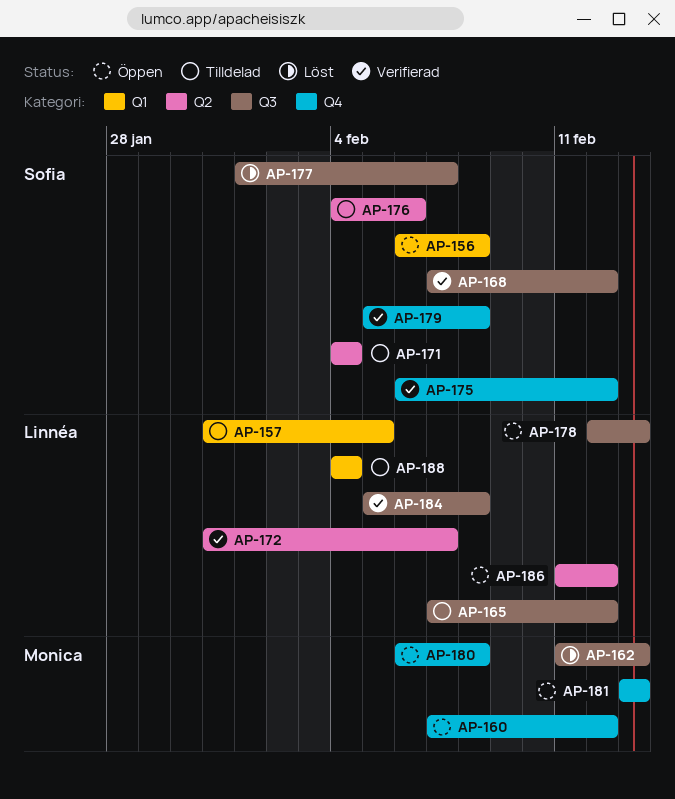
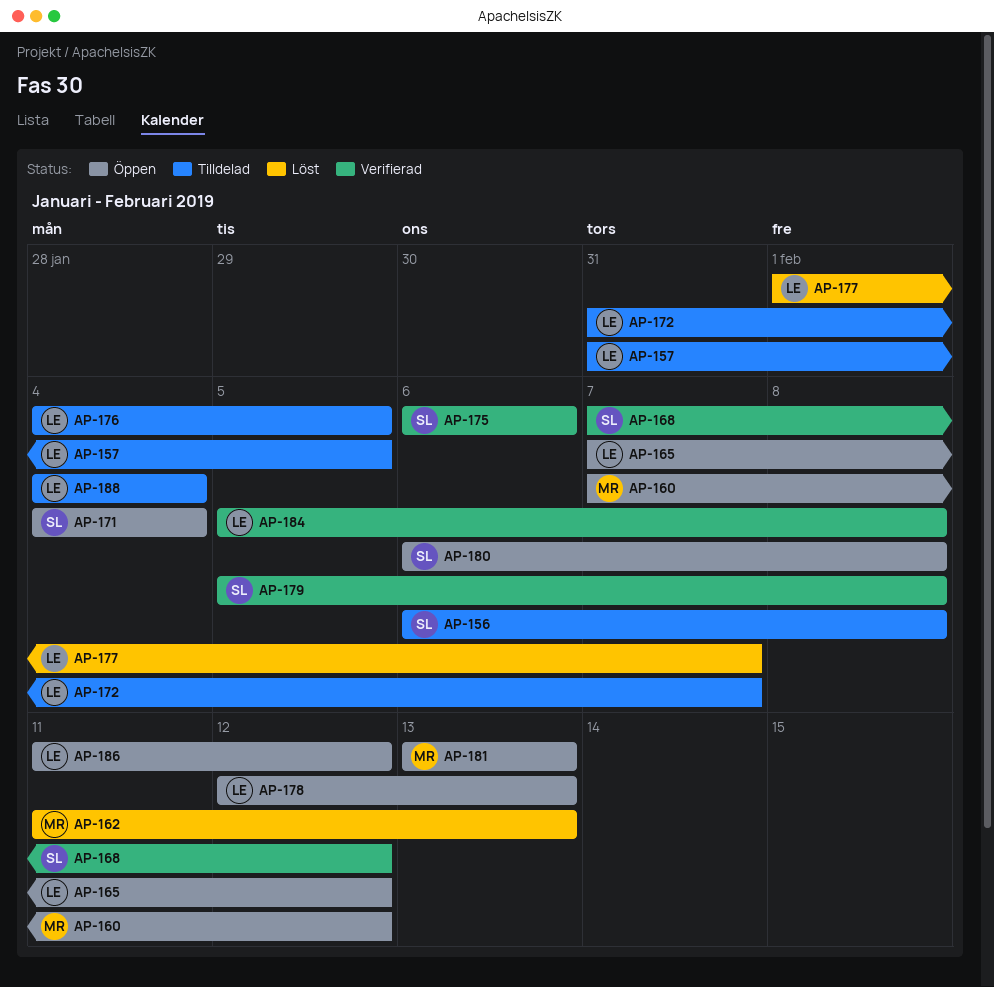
AP-156, status: Öppen -> Tilldelad
AP-165, status: Tilldelad -> Öppen
AP-171, status: Tilldelad -> Öppen
AP-172, status: Verifierad -> Tilldelad
AP-175, due: Feb 12 -> Feb 6
AP-176, owner: Sofia -> Linnéa
AP-176, due: Feb 6 -> Feb 5
AP-177, owner: Sofia -> Linnéa
AP-180, owner: Monica -> Sofia

